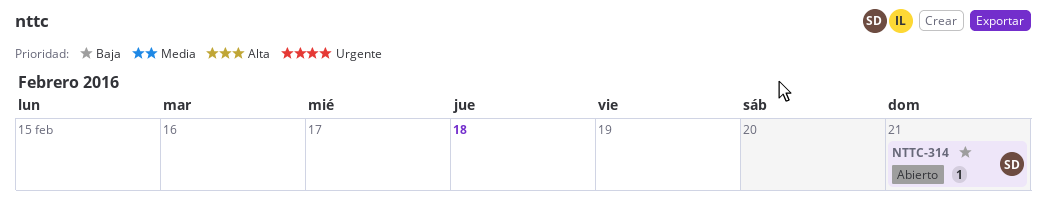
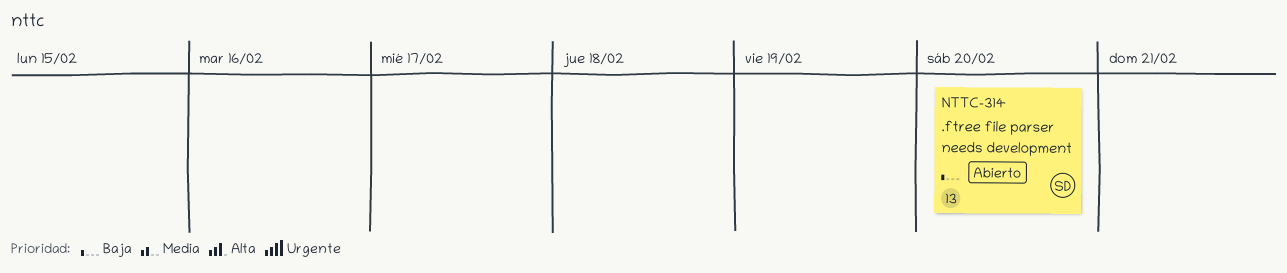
NTTC-314, estimate: 1 -> 13
NTTC-314, due: Feb 21 -> Feb 20

